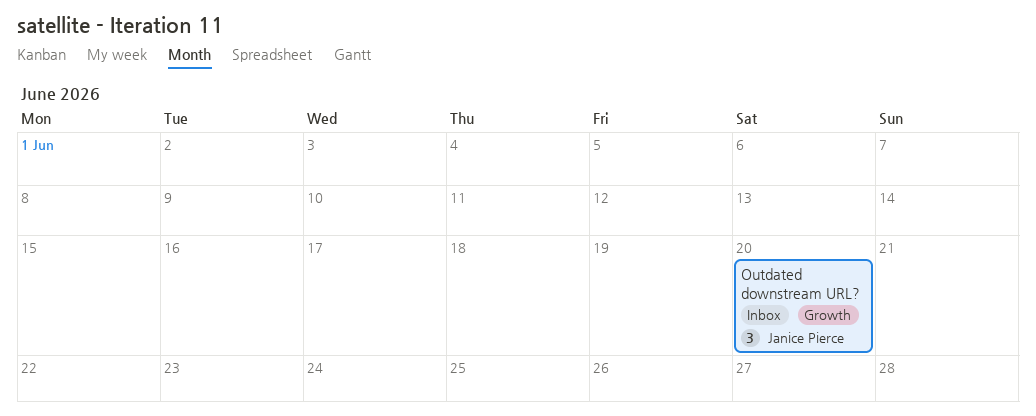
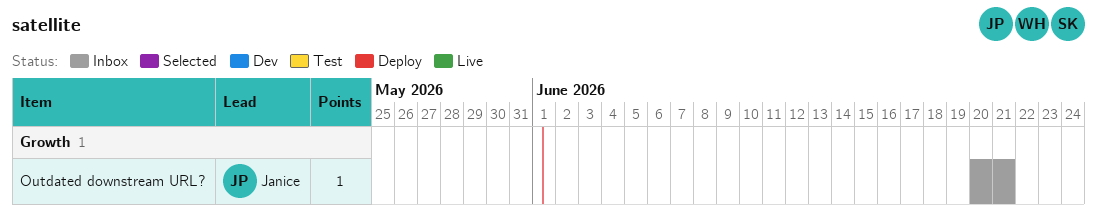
Outdated downstream URL?, estimate: 3 -> 1
Outdated downstream URL?, due: Jun 20 -> Jun 21

